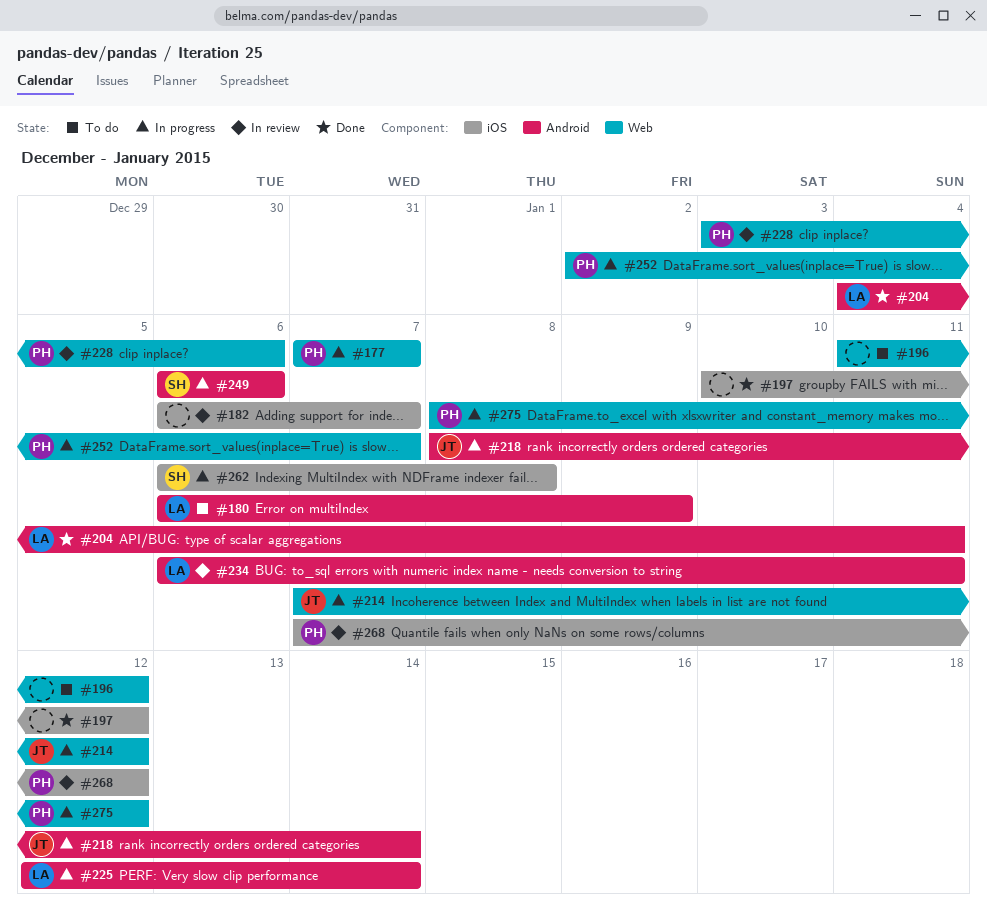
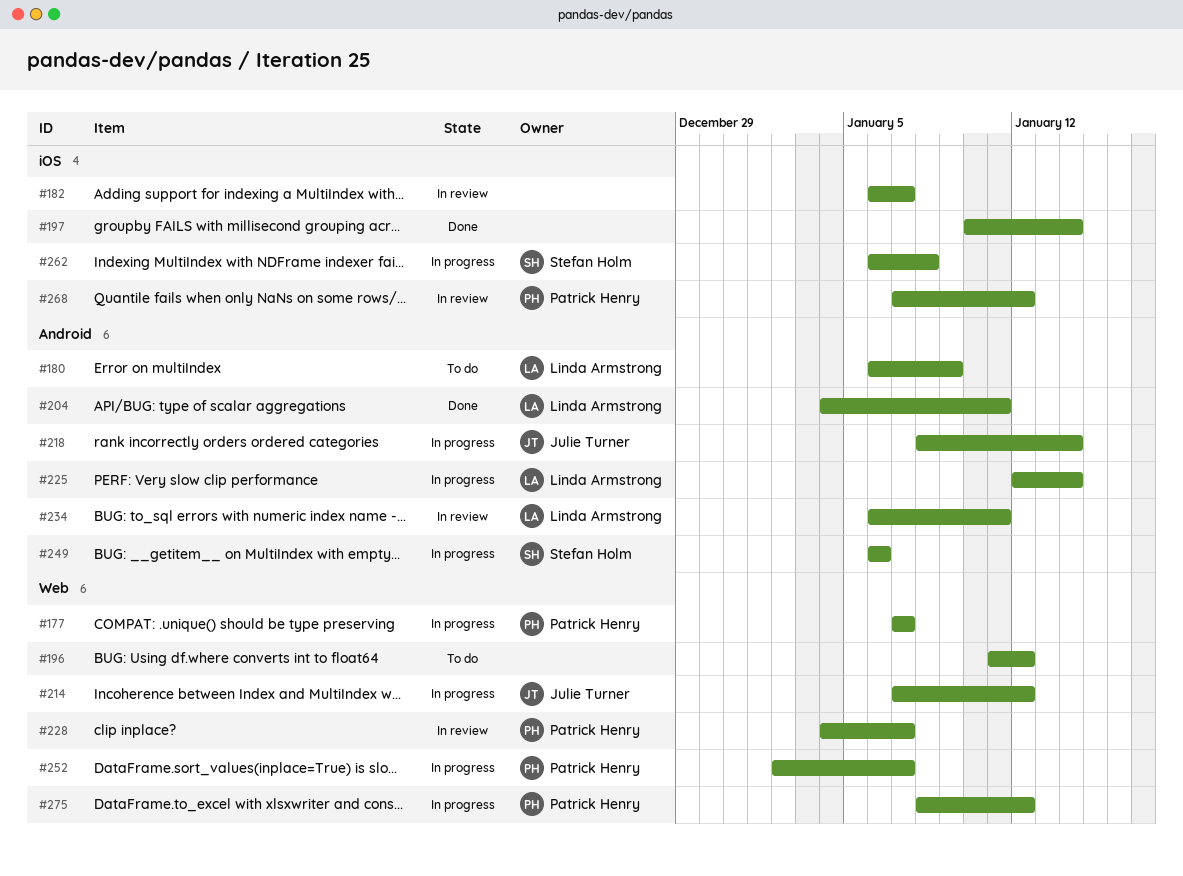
#197, due: Jan 12 -> Jan 14
#228, start: Jan 3 -> Jan 4
#228, due: Jan 6 -> Jan 7

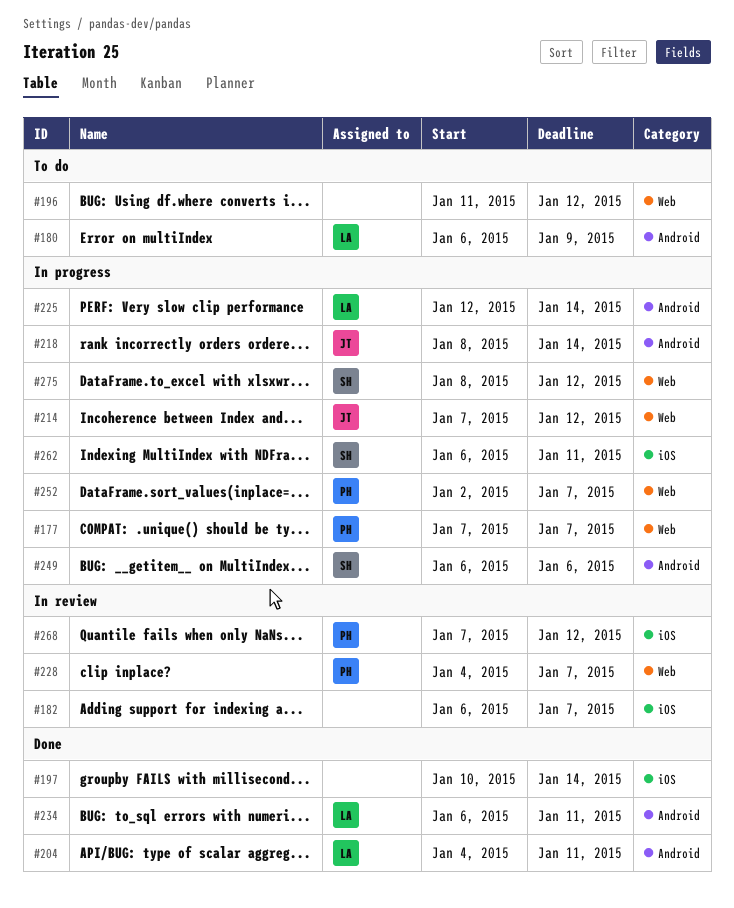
#234, status: In review -> Done
#262, due: Jan 8 -> Jan 11
#275, owner: Patrick Henry -> Stefan Holm

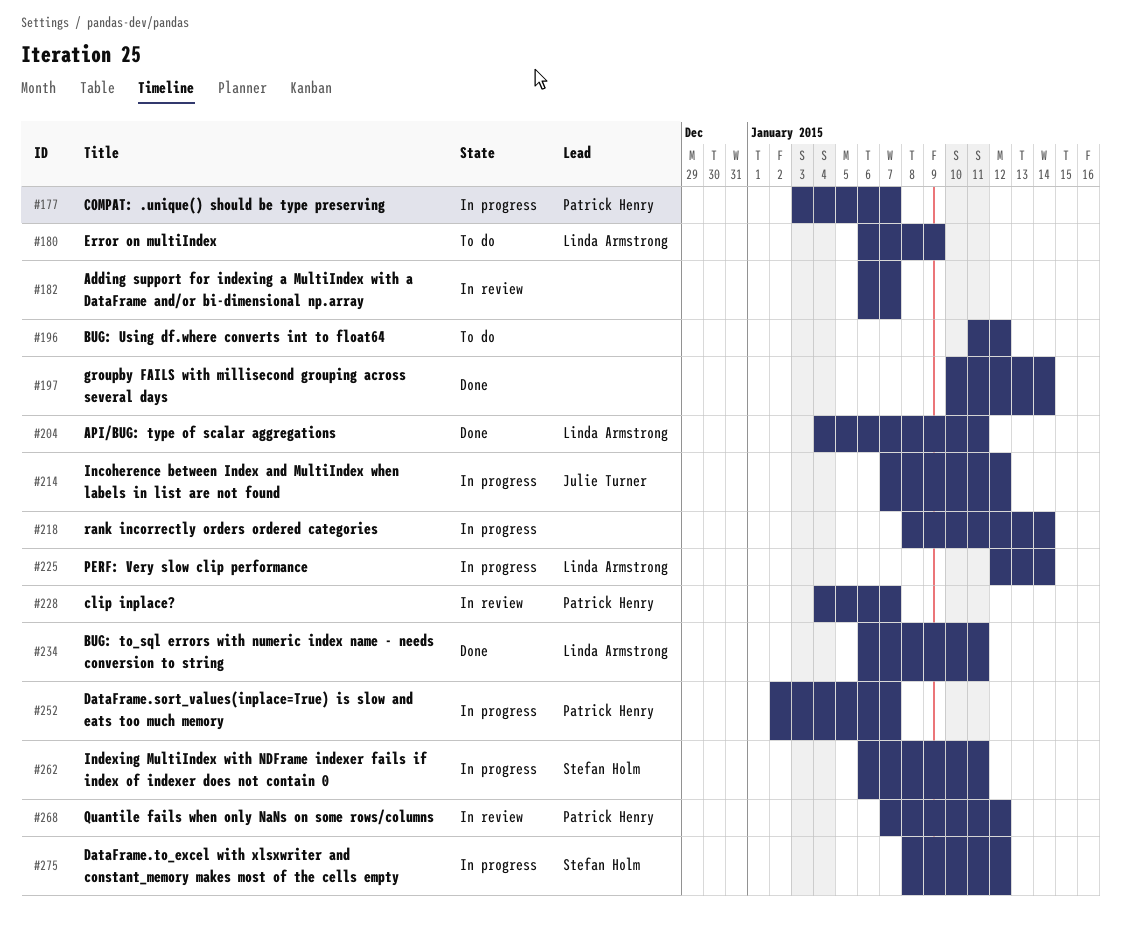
#177, start: Jan 7 -> Jan 3
#218, owner: Julie Turner -> none
#249: present -> none

